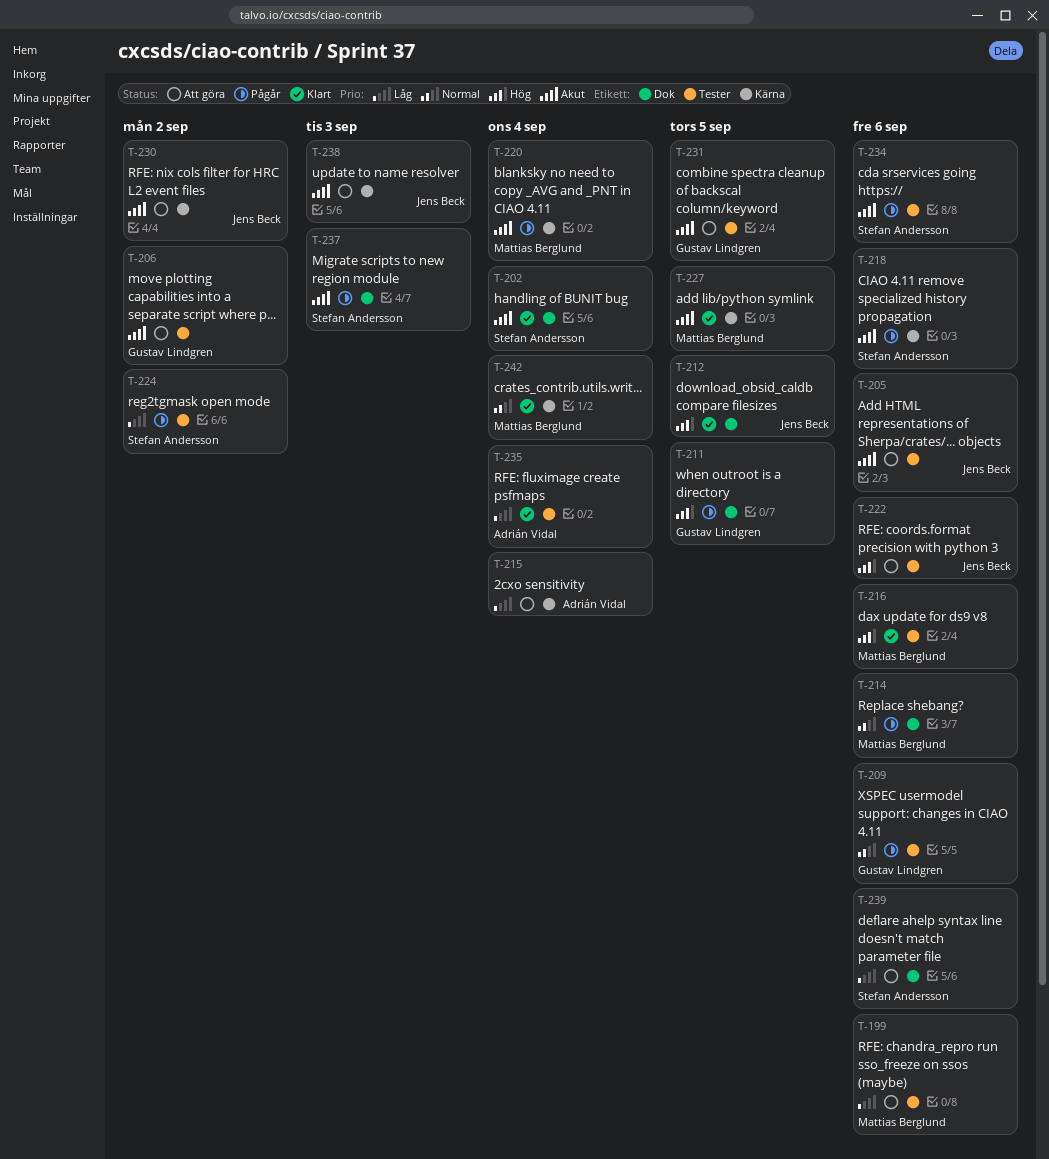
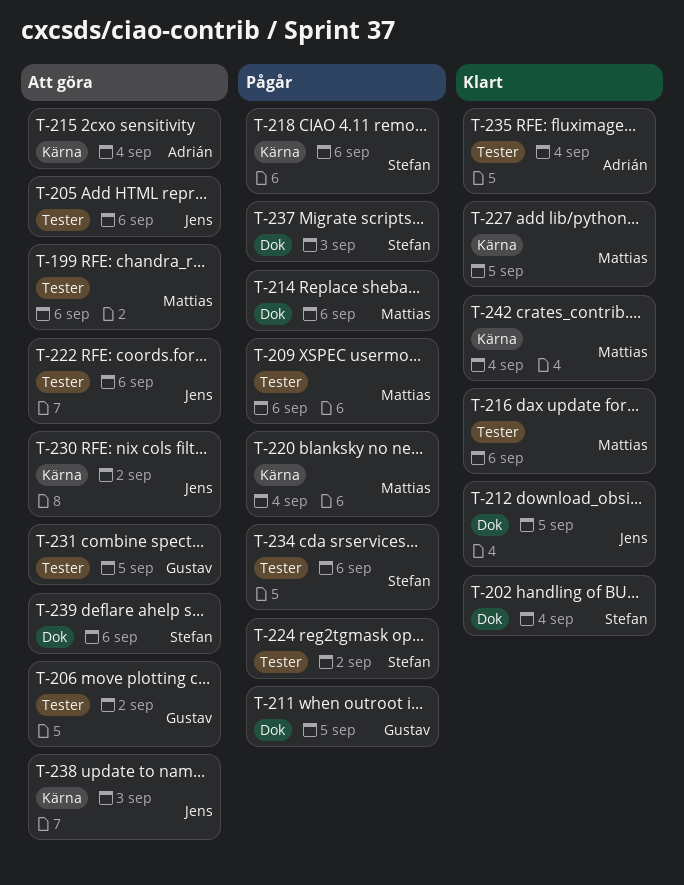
T-209, owner: Gustav Lindgren -> Mattias Berglund

